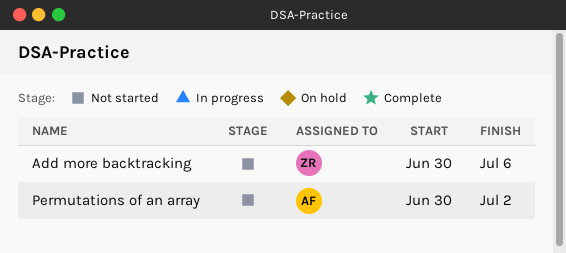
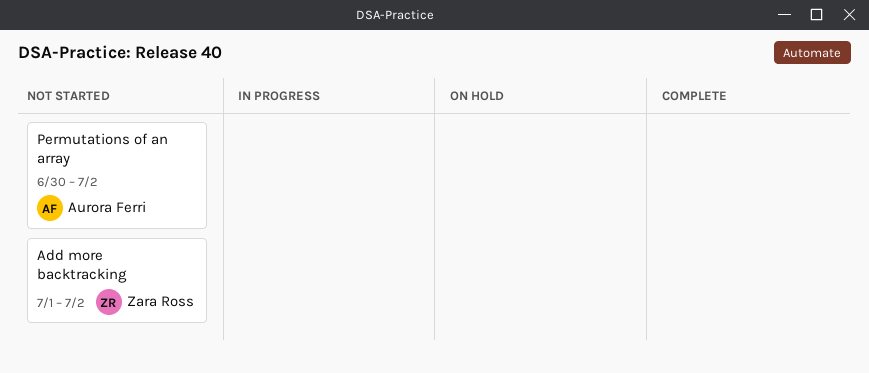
Add more backtracking, start: Jun 30 -> Jul 1
Add more backtracking, due: Jul 6 -> Jul 2

